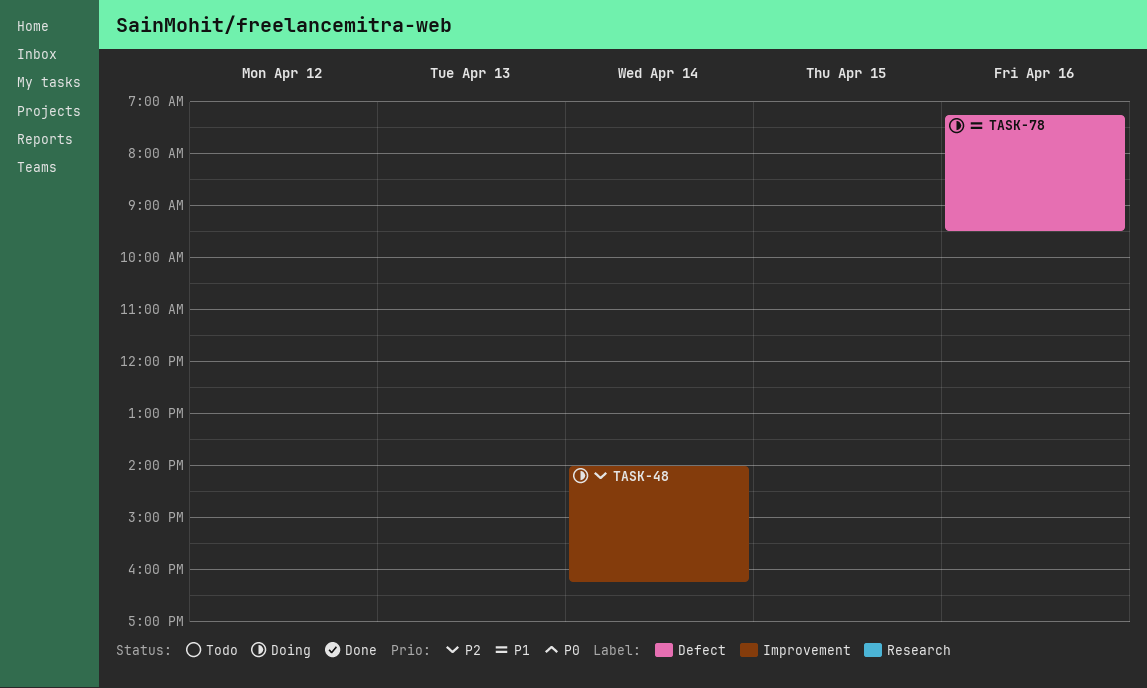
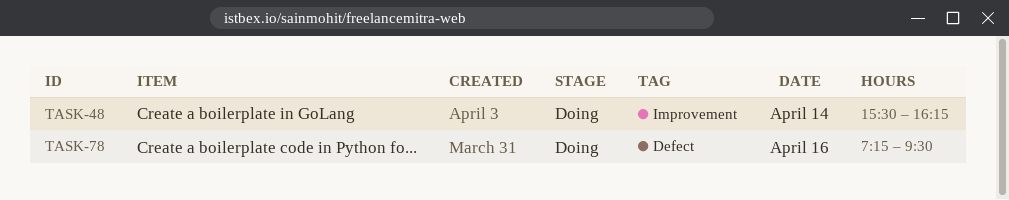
TASK-48, begins: 14:00 -> 15:30

